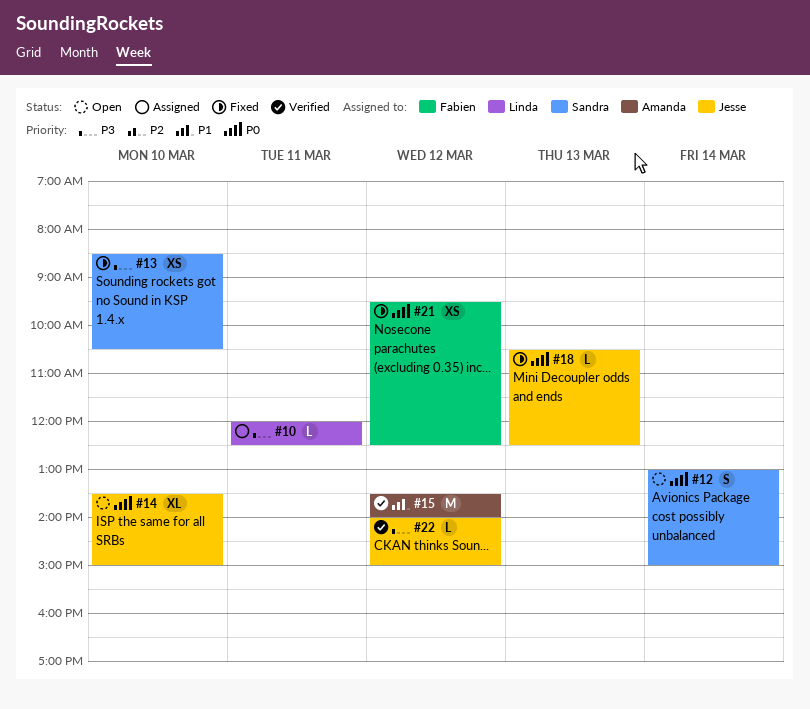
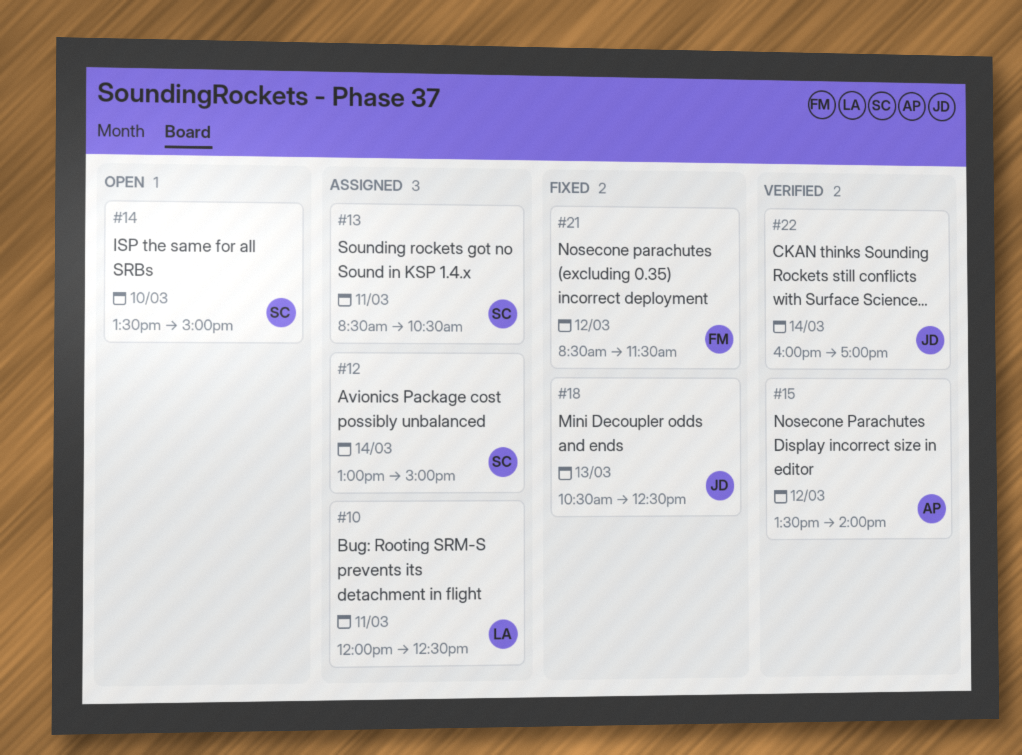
#12, status: Open -> Assigned
#13, status: Fixed -> Assigned
#13, day: Mar 10 -> Mar 11
#14, owner: Jesse -> Sandra
#21, begins: 09:30 -> 08:30
#21, ends: 12:30 -> 11:30
#22, day: Mar 12 -> Mar 14
#22, begins: 14:00 -> 16:00
#22, ends: 15:00 -> 17:00

